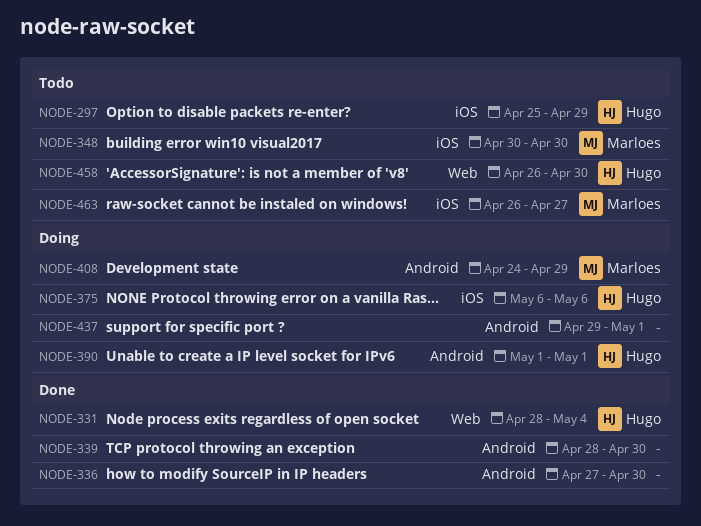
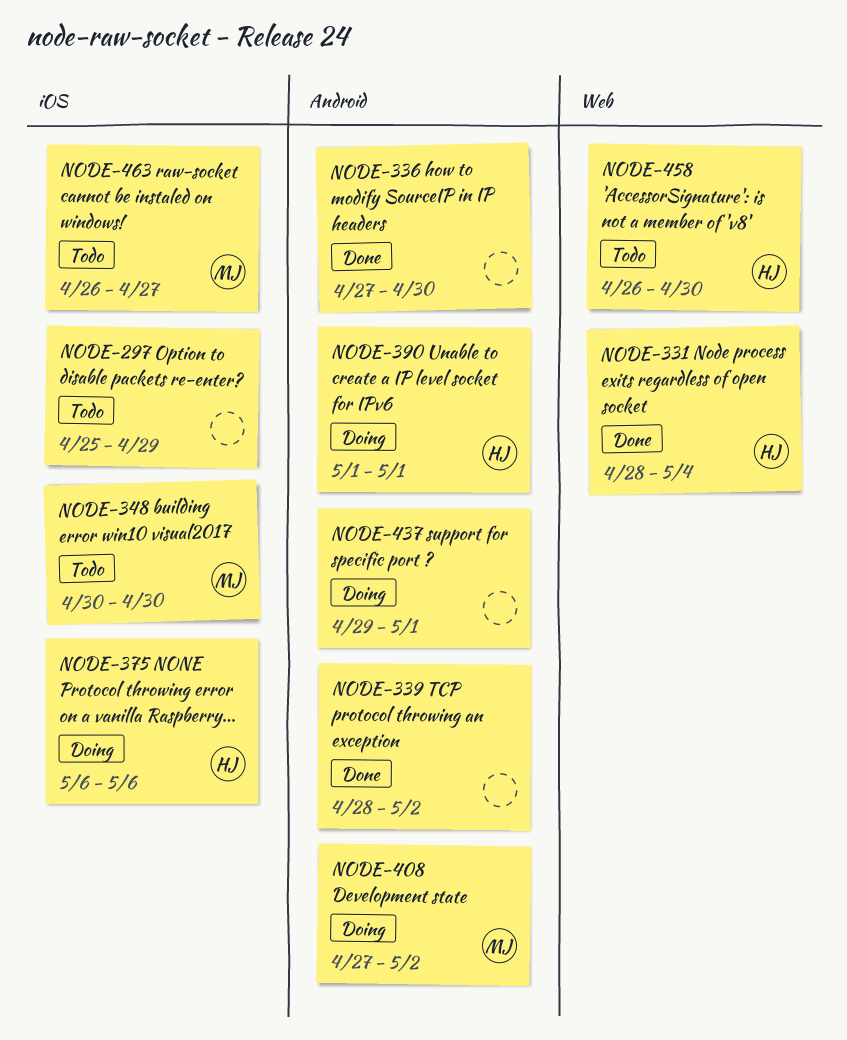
NODE-297, owner: Hugo -> none
NODE-339, due: Apr 30 -> May 2
NODE-408, start: Apr 24 -> Apr 27
NODE-408, due: Apr 29 -> May 2

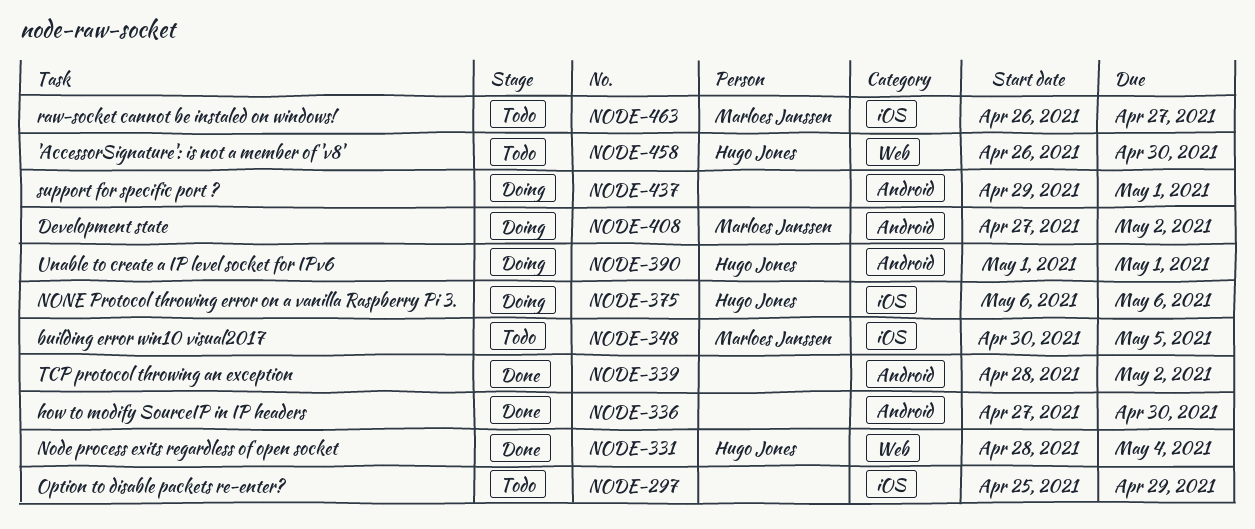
NODE-348, due: Apr 30 -> May 5

